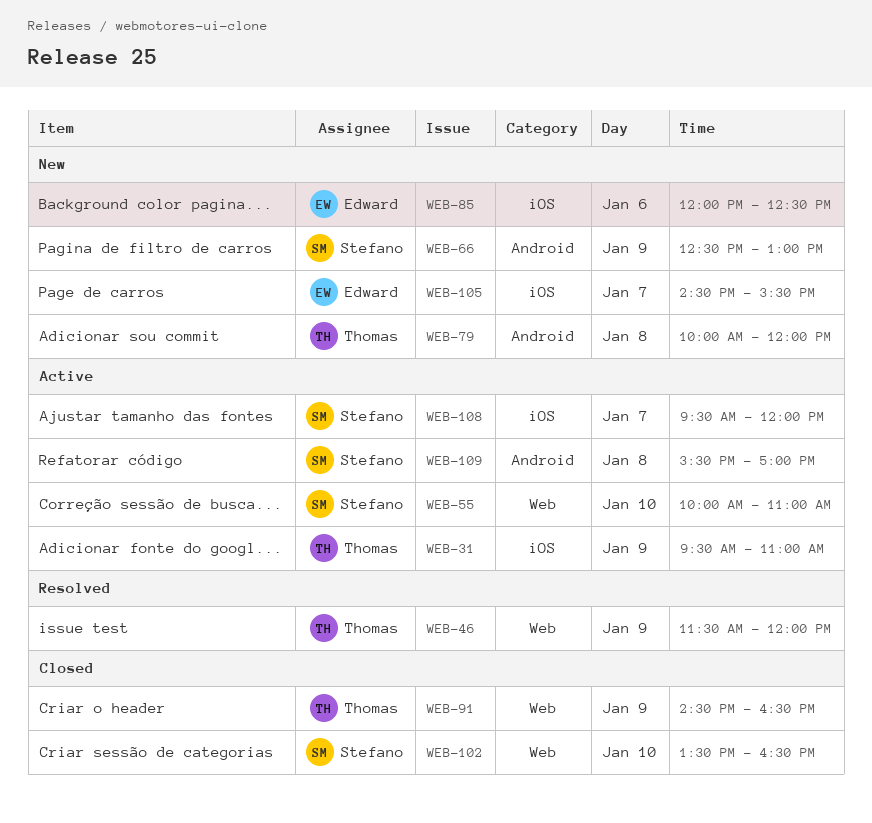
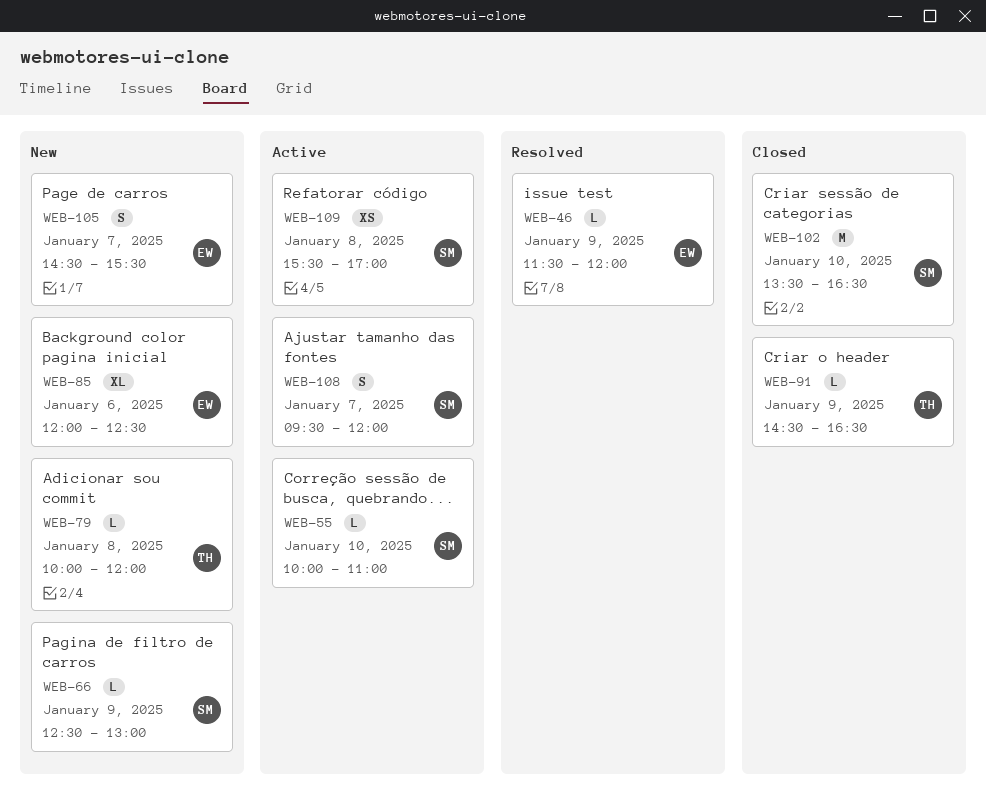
WEB-31: present -> none
WEB-46, owner: Thomas -> Edward

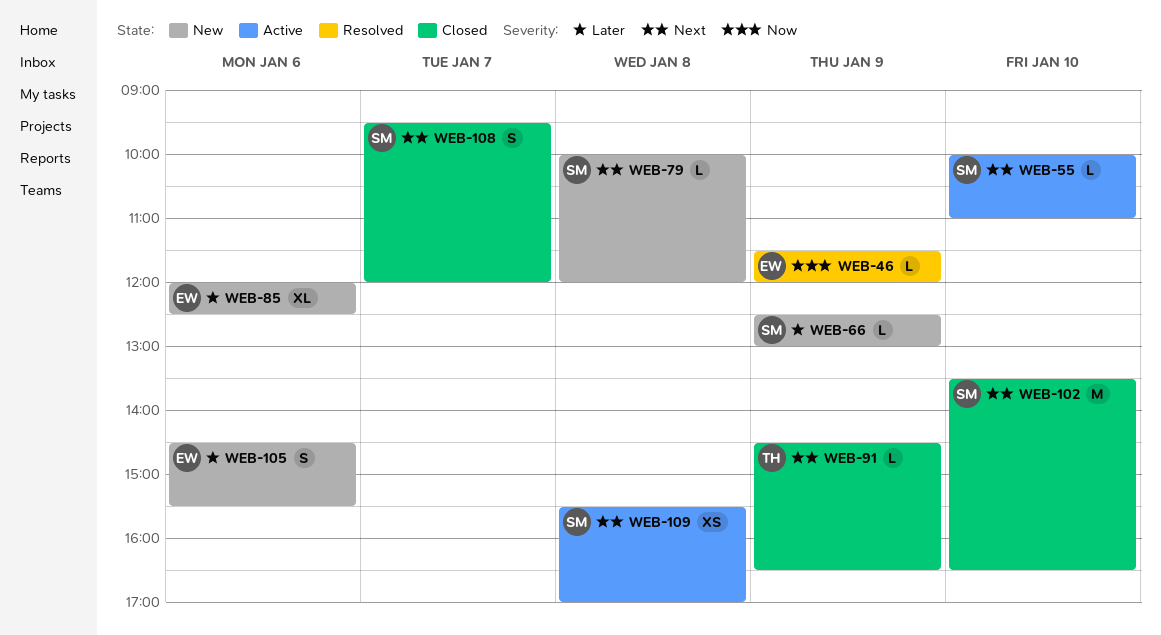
WEB-79, owner: TH -> SM
WEB-105, day: Jan 7 -> Jan 6
WEB-108, status: Active -> Closed

